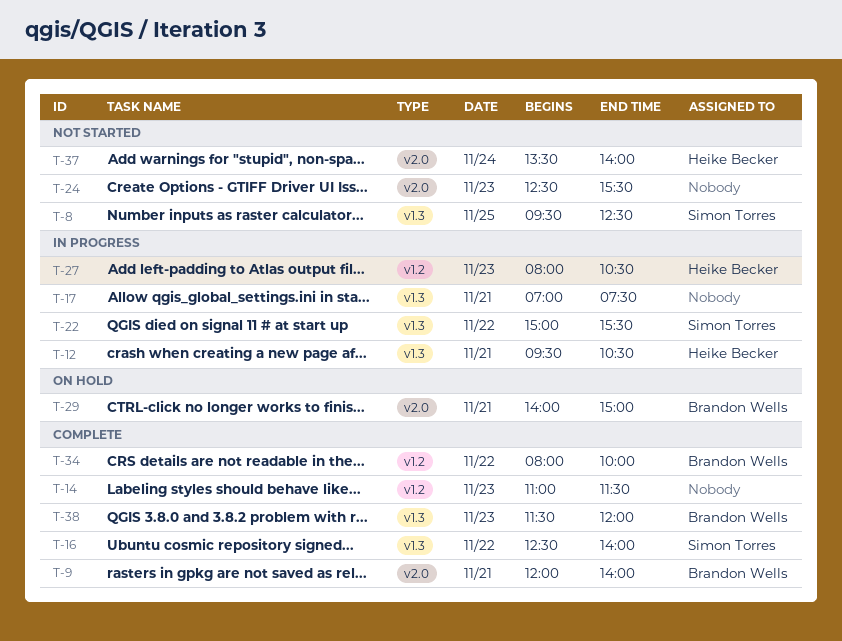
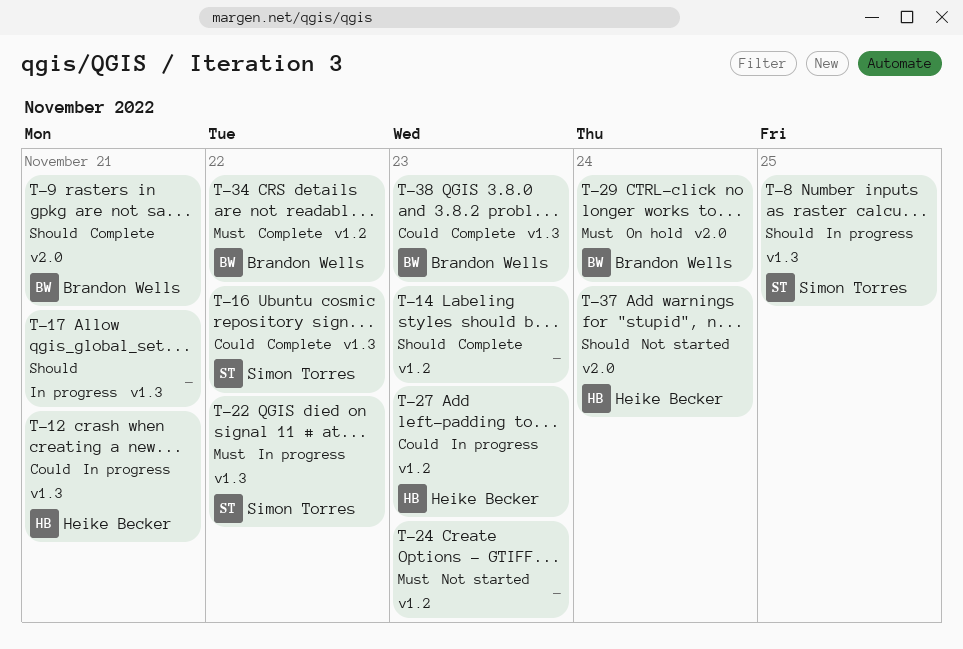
T-8, status: Not started -> In progress
T-24, label: v2.0 -> v1.2
T-29, day: Nov 21 -> Nov 24

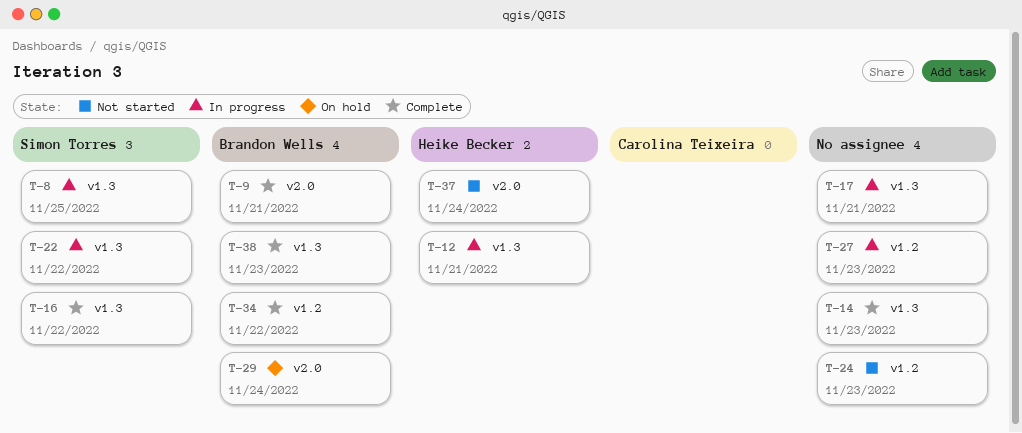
T-14, label: v1.2 -> v1.3
T-27, owner: Heike Becker -> none

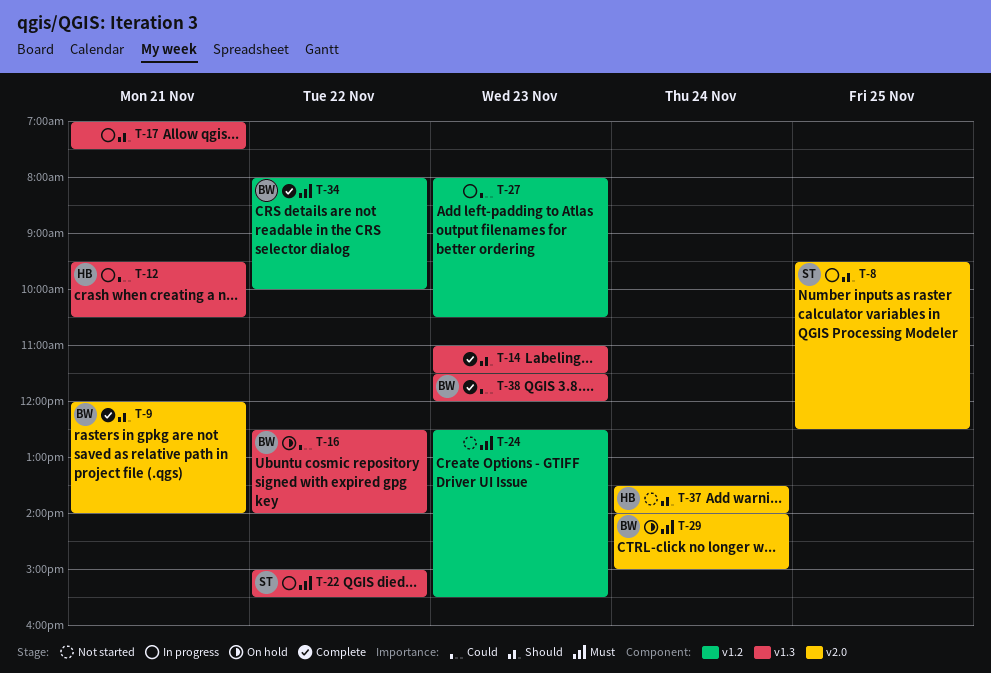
T-8, label: v1.3 -> v2.0
T-16, status: Complete -> On hold
T-16, owner: Simon Torres -> Brandon Wells

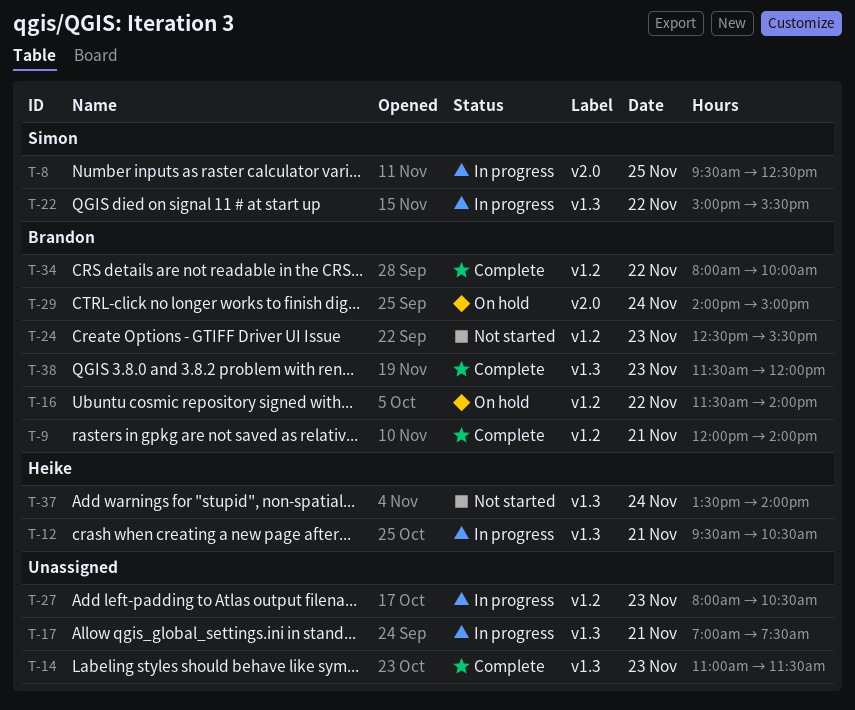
T-9, label: v2.0 -> v1.2
T-16, label: v1.3 -> v1.2
T-16, begins: 12:30 -> 11:30
T-24, owner: none -> Brandon
T-37, label: v2.0 -> v1.3

